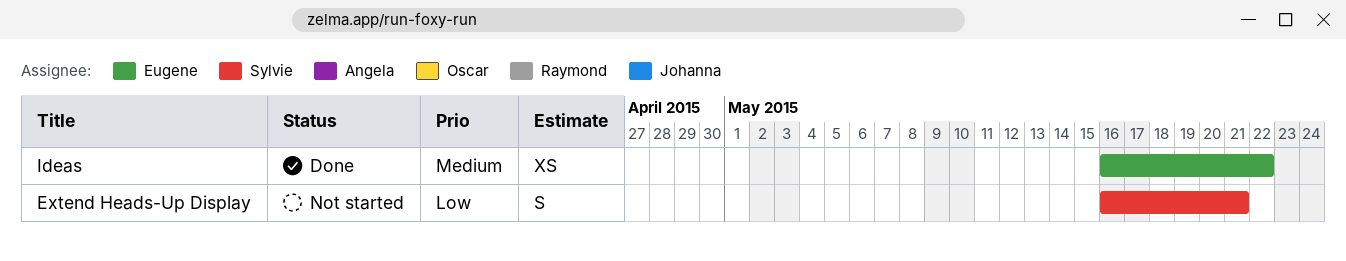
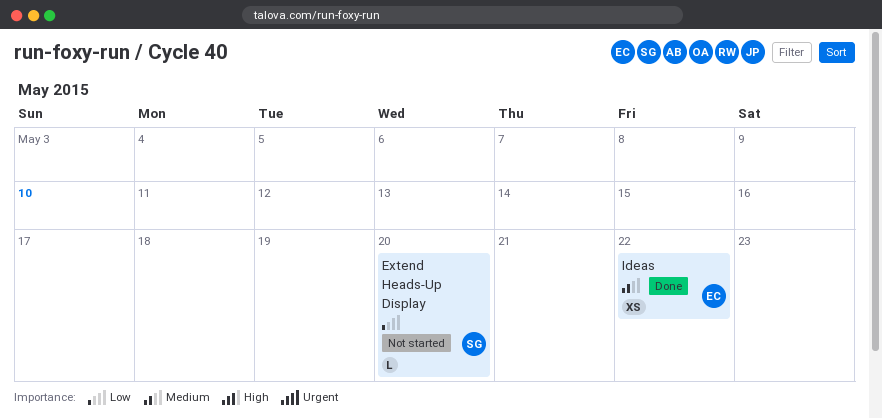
Extend Heads-Up Display, estimate: S -> L
Extend Heads-Up Display, due: May 21 -> May 20

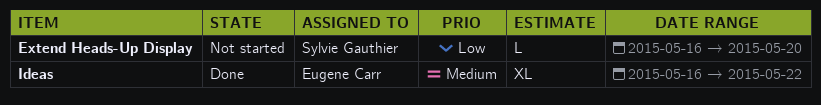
Ideas, estimate: XS -> XL

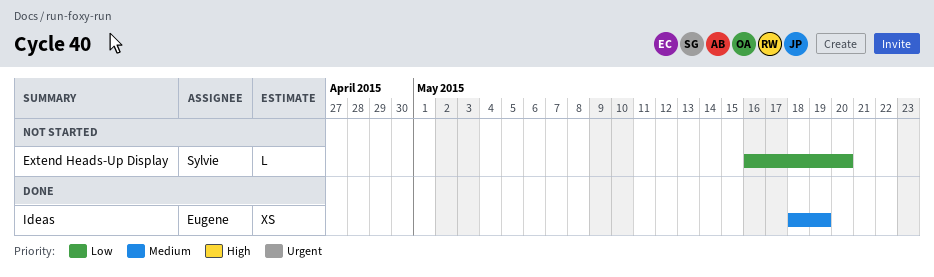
Ideas, estimate: XL -> XS
Ideas, start: May 16 -> May 18
Ideas, due: May 22 -> May 19

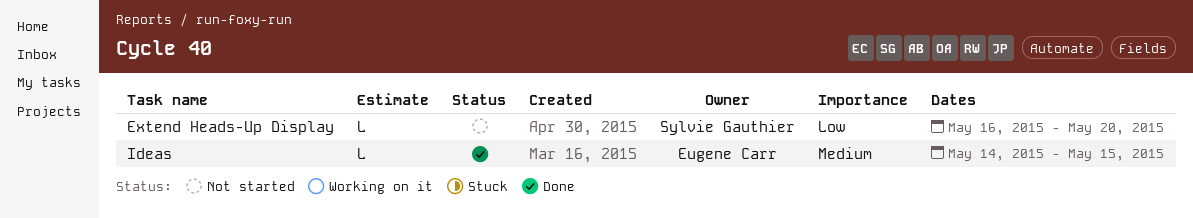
Ideas, estimate: XS -> L
Ideas, start: May 18 -> May 14
Ideas, due: May 19 -> May 15

